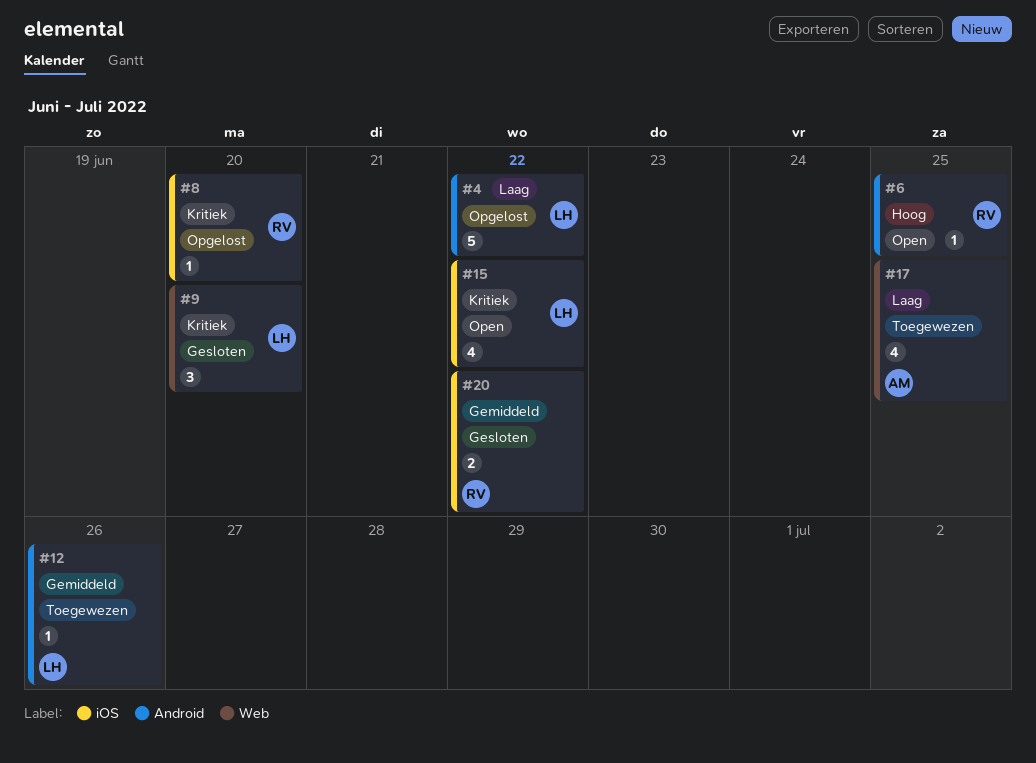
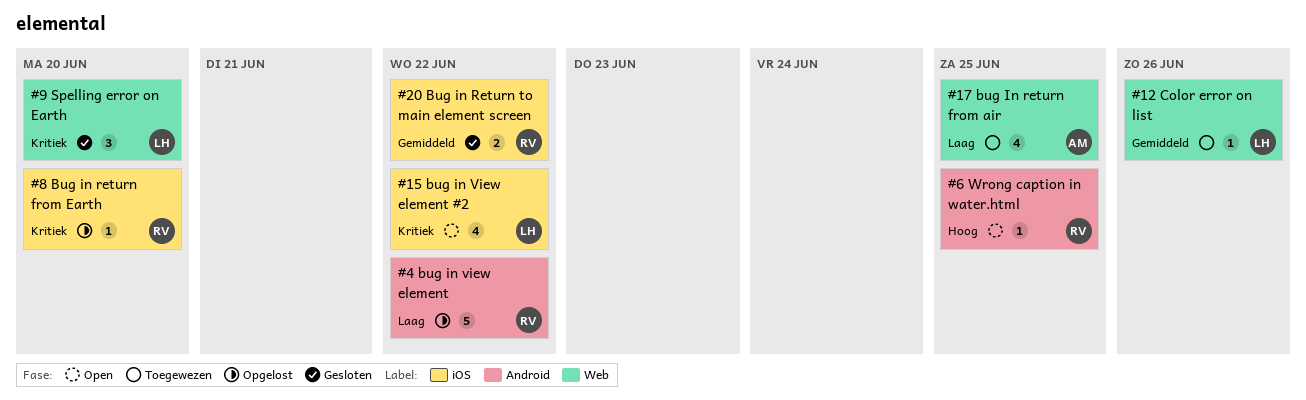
#4, owner: LH -> RV
#12, label: Android -> Web

